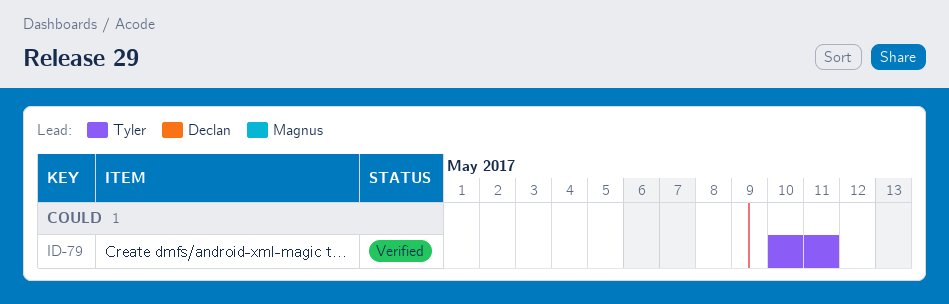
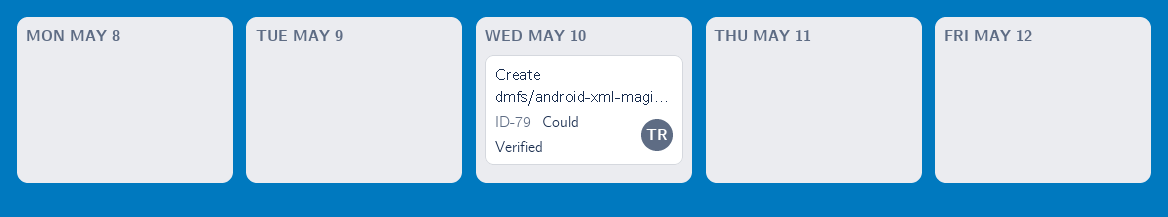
ID-79, due: May 11 -> May 10

